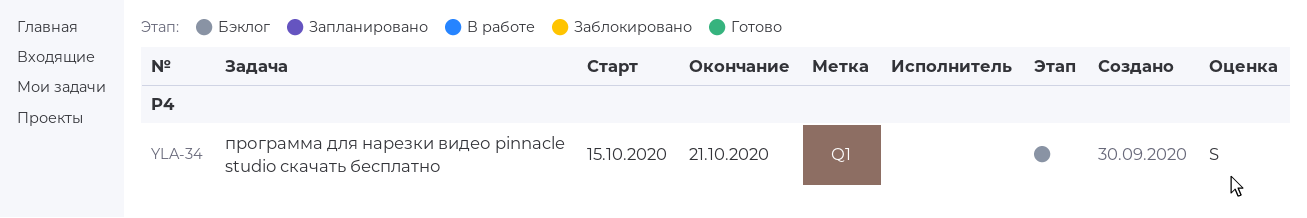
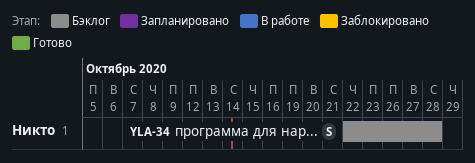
YLA-34, start: Oct 15 -> Oct 22
YLA-34, due: Oct 21 -> Oct 28

